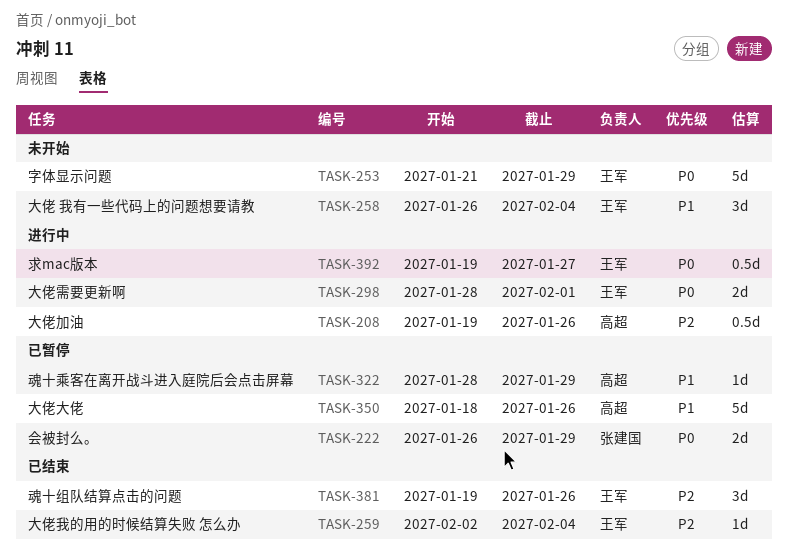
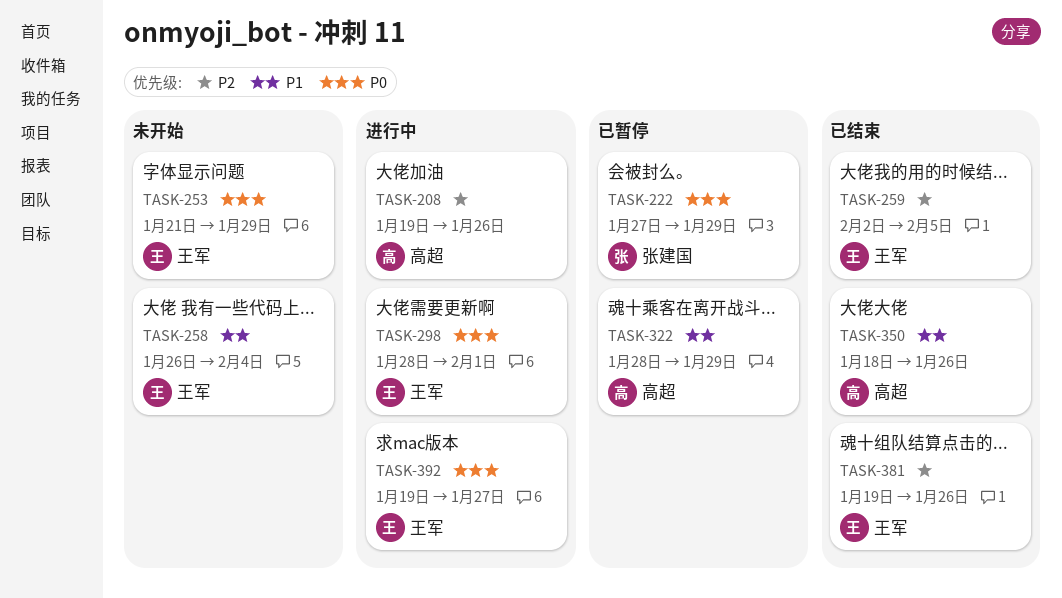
TASK-222, start: Jan 26 -> Jan 27
TASK-259, due: Feb 4 -> Feb 5
TASK-350, status: 已暂停 -> 已结束

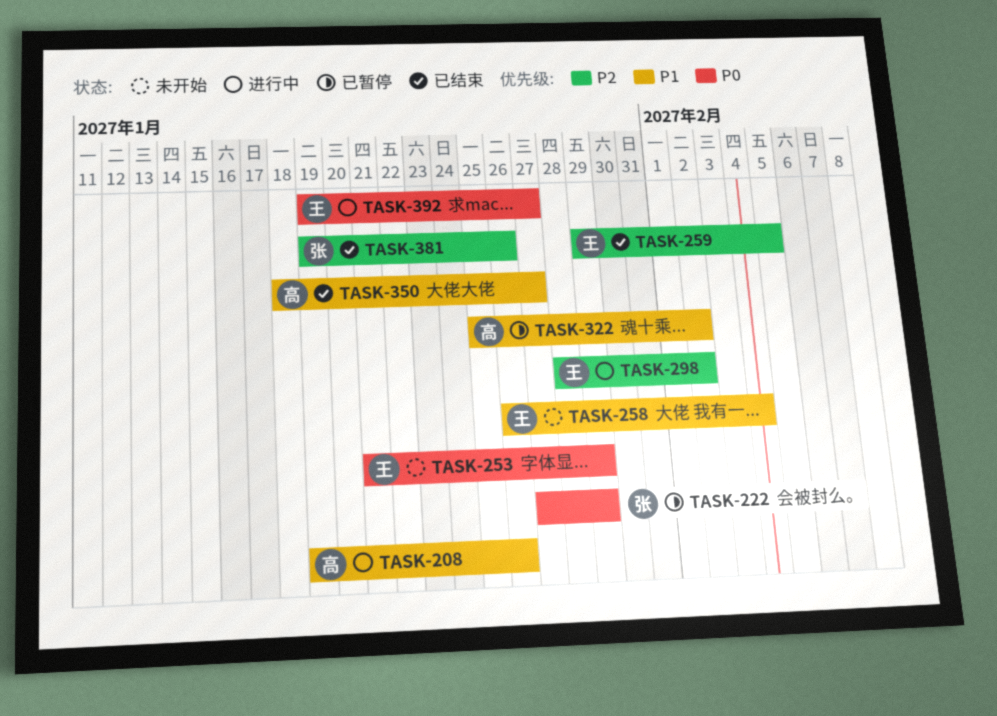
TASK-208, priority: P2 -> P1
TASK-259, start: Feb 2 -> Jan 29
TASK-298, priority: P0 -> P2
TASK-298, due: Feb 1 -> Feb 2
TASK-322, start: Jan 28 -> Jan 25
TASK-322, due: Jan 29 -> Feb 2
TASK-350, due: Jan 26 -> Jan 27
TASK-381, owner: 王军 -> 张建国

